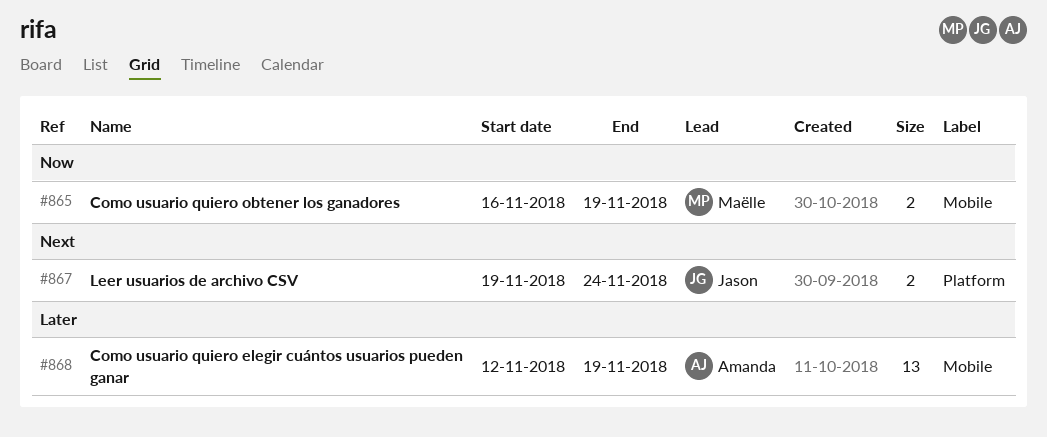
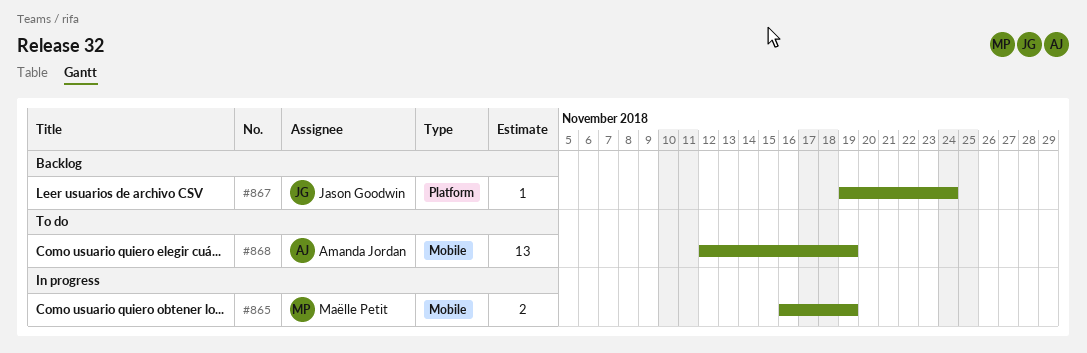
#867, estimate: 2 -> 1

